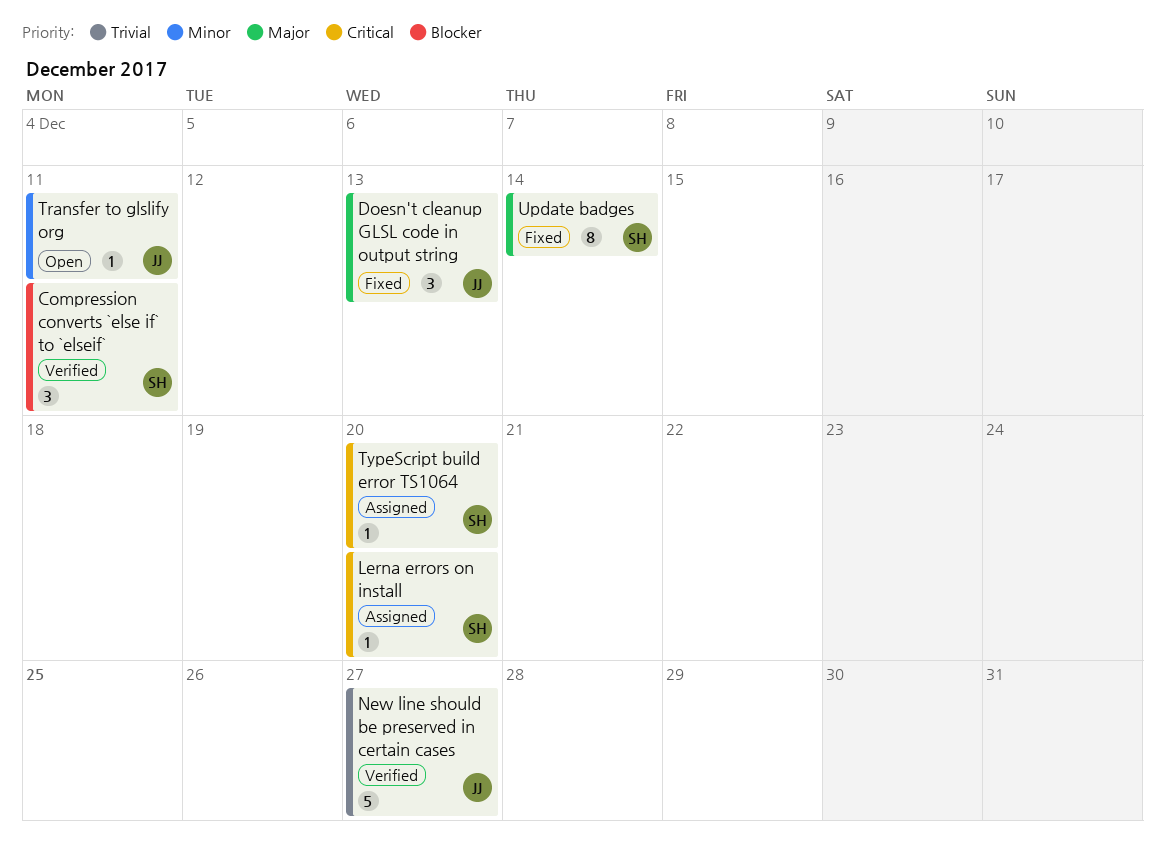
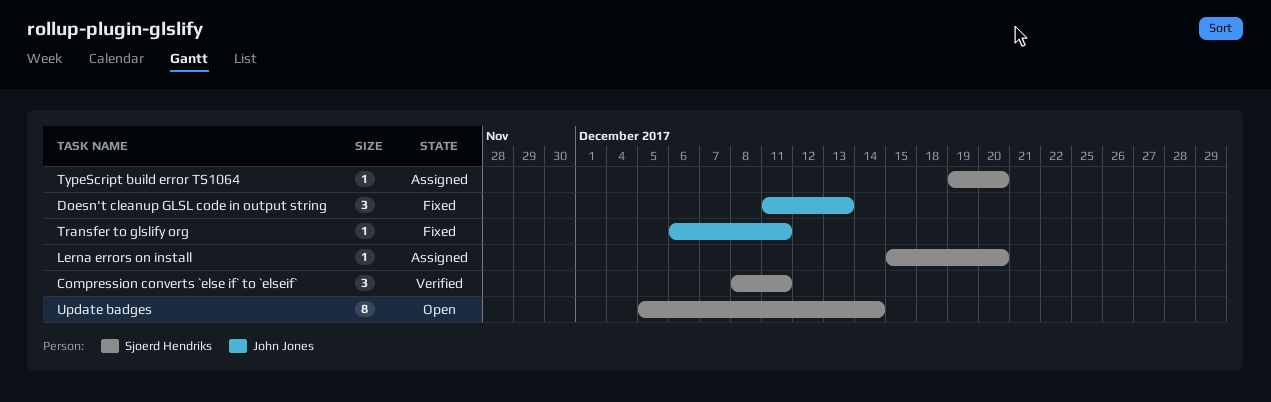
New line should be preserved in certain cases: present -> none
Transfer to glslify org, status: Open -> Fixed
Update badges, status: Fixed -> Open

